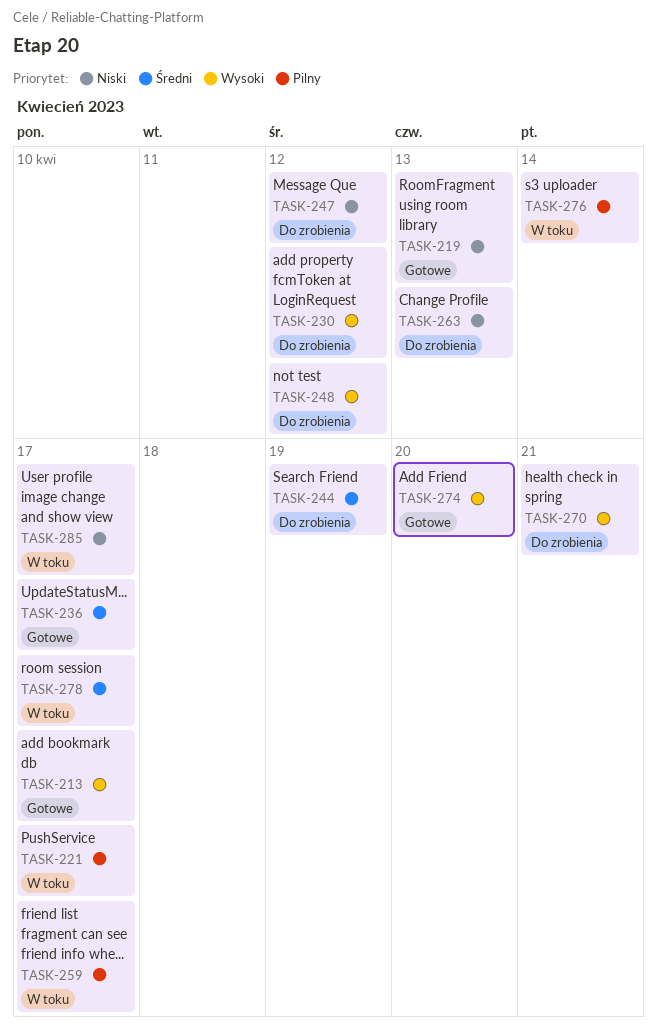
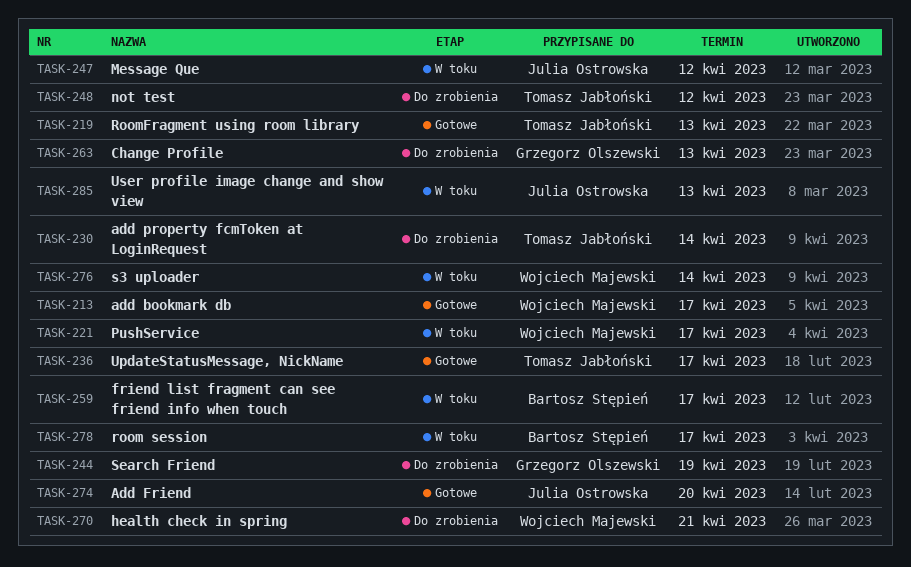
TASK-230, due: Apr 12 -> Apr 14
TASK-247, status: Do zrobienia -> W toku
TASK-285, due: Apr 17 -> Apr 13

